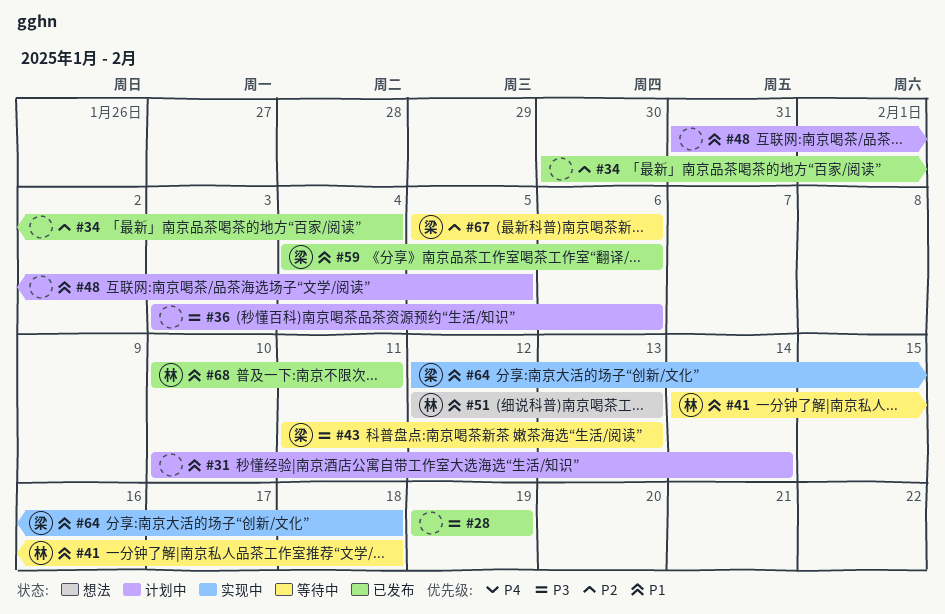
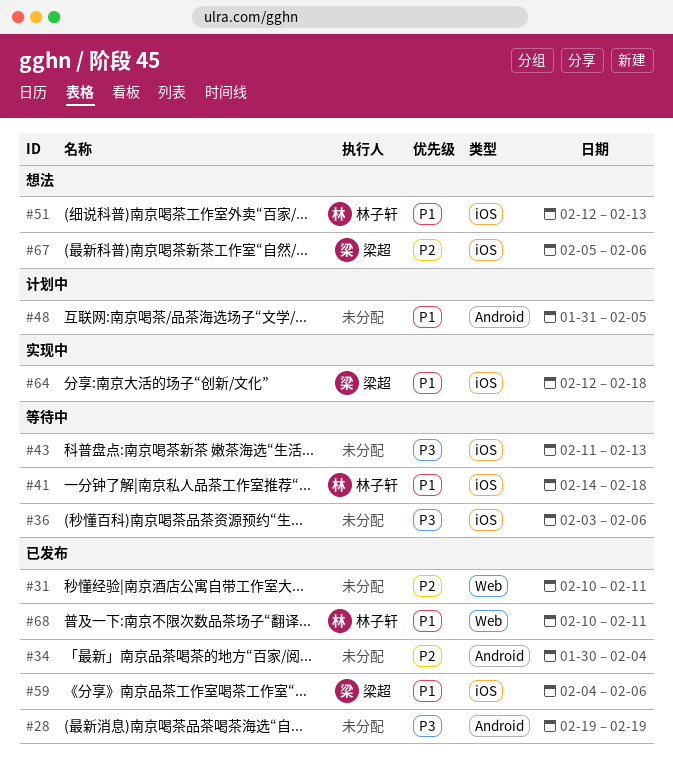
#31, status: 计划中 -> 已发布
#31, priority: P1 -> P2
#31, due: Feb 14 -> Feb 11
#36, status: 计划中 -> 等待中
#43, owner: 梁超 -> none
#67, status: 等待中 -> 想法

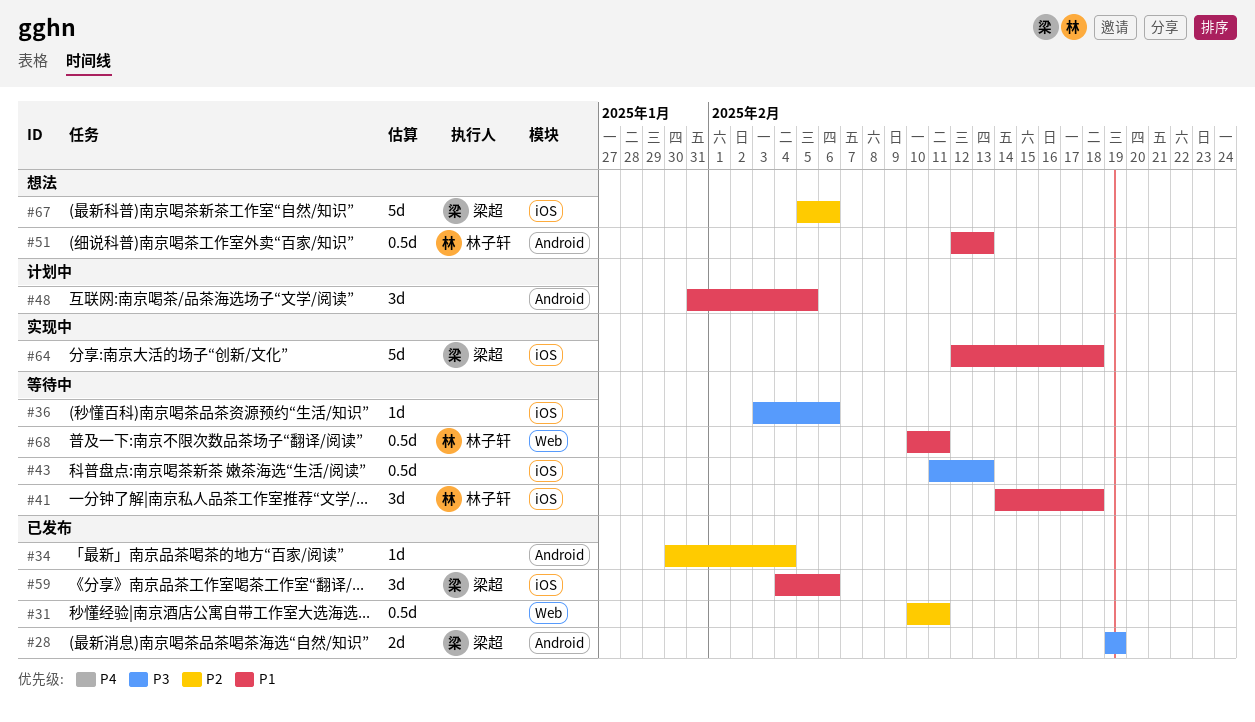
#28, owner: none -> 梁超
#51, label: iOS -> Android
#68, status: 已发布 -> 等待中

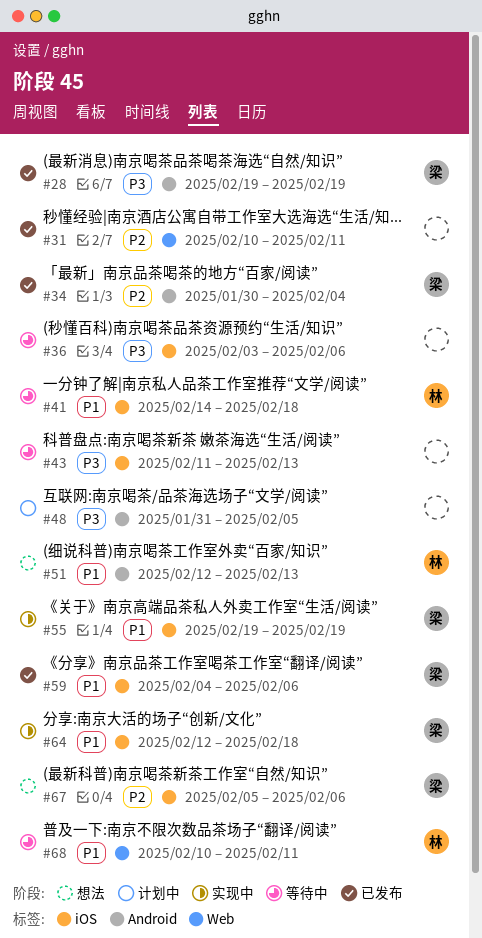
#34, owner: none -> 梁超
#48, priority: P1 -> P3
#55: none -> present

